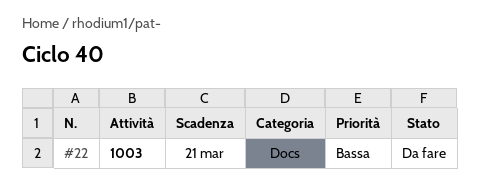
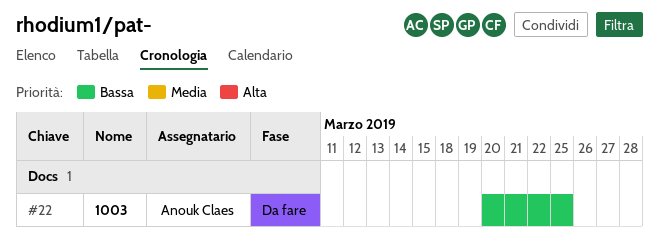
#22, due: Mar 21 -> Mar 25

